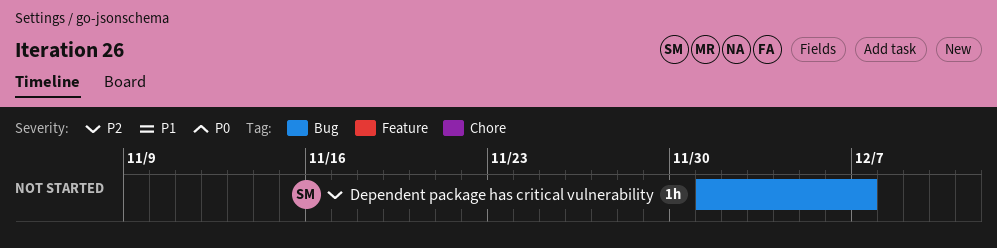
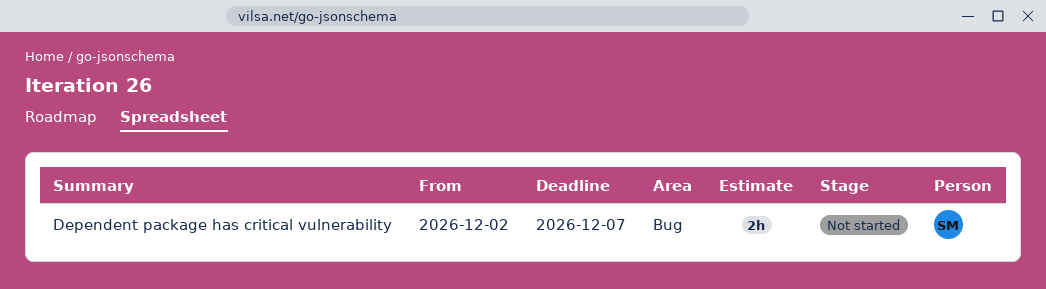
Dependent package has critical vulnerability, estimate: 1h -> 2h
Dependent package has critical vulnerability, start: Dec 1 -> Dec 2

